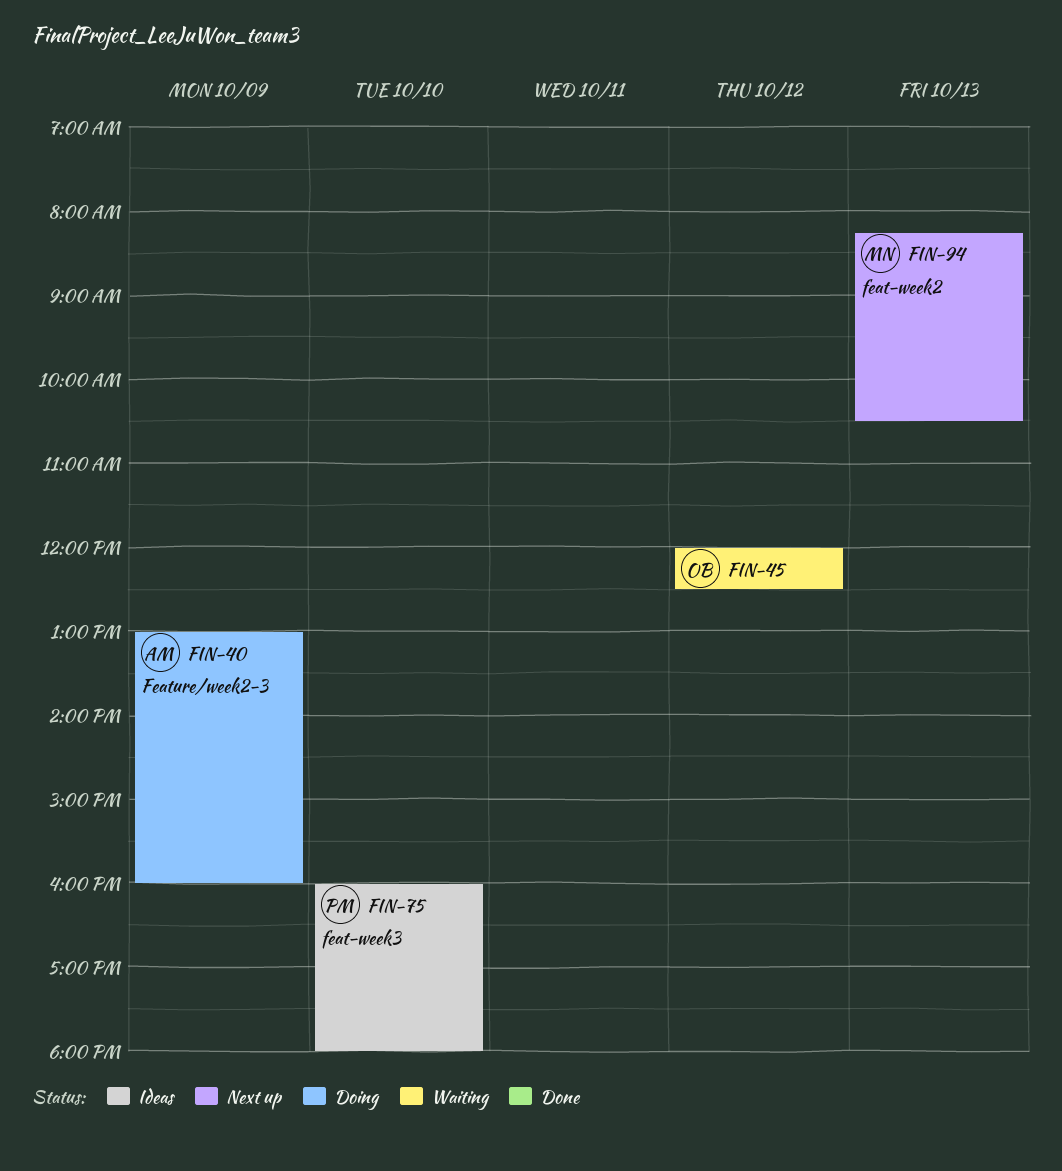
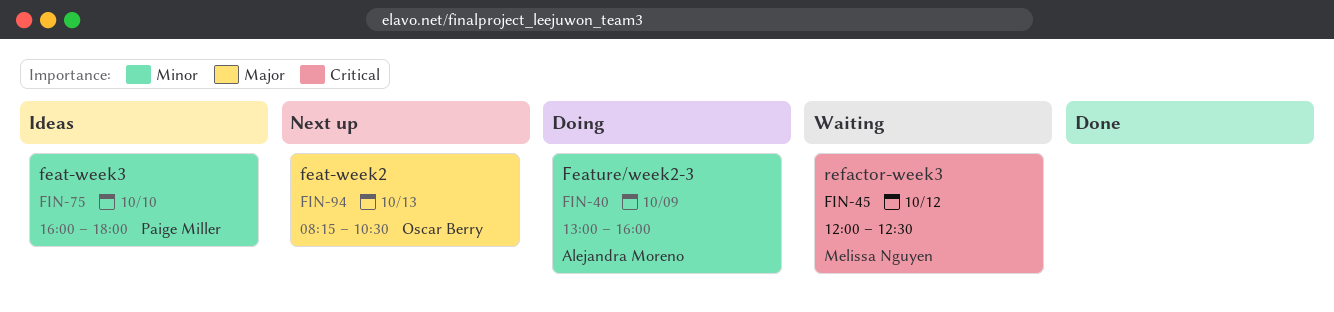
FIN-45, owner: Oscar Berry -> Melissa Nguyen
FIN-94, owner: Melissa Nguyen -> Oscar Berry

